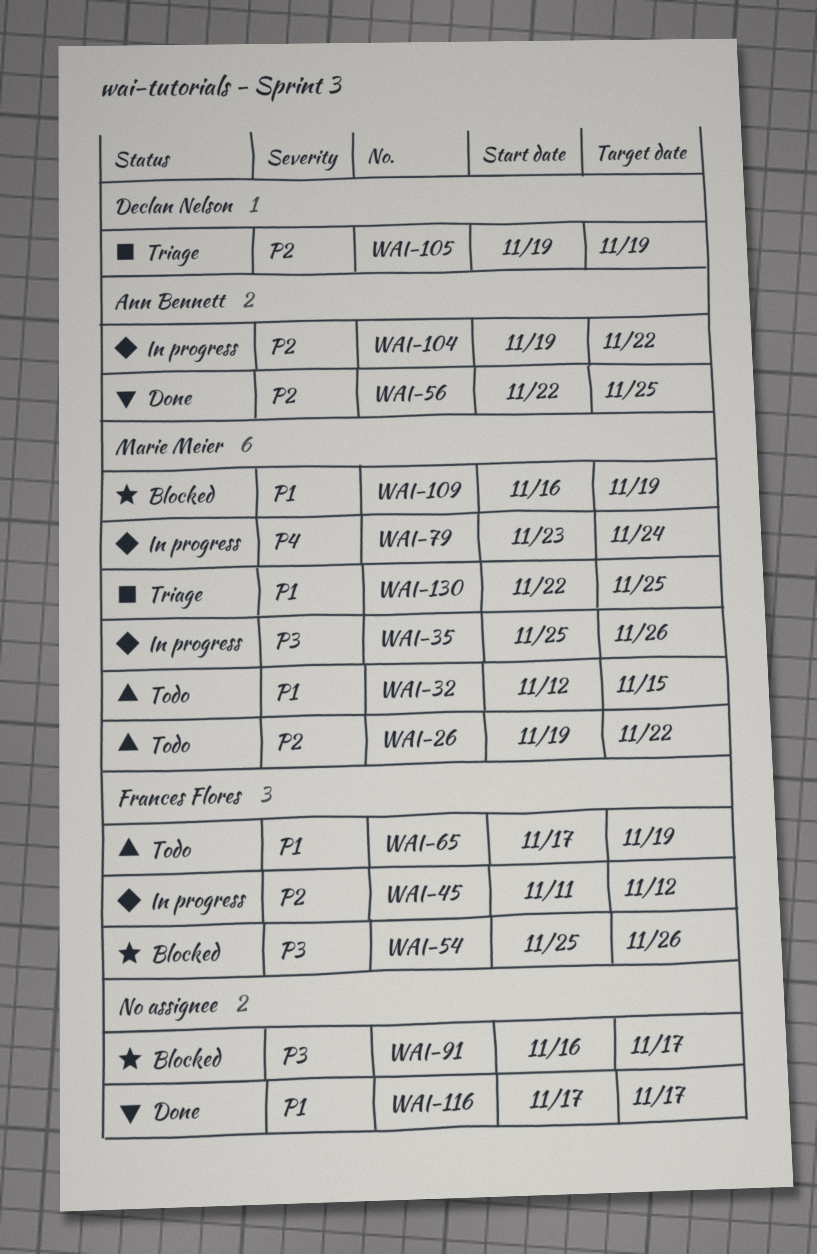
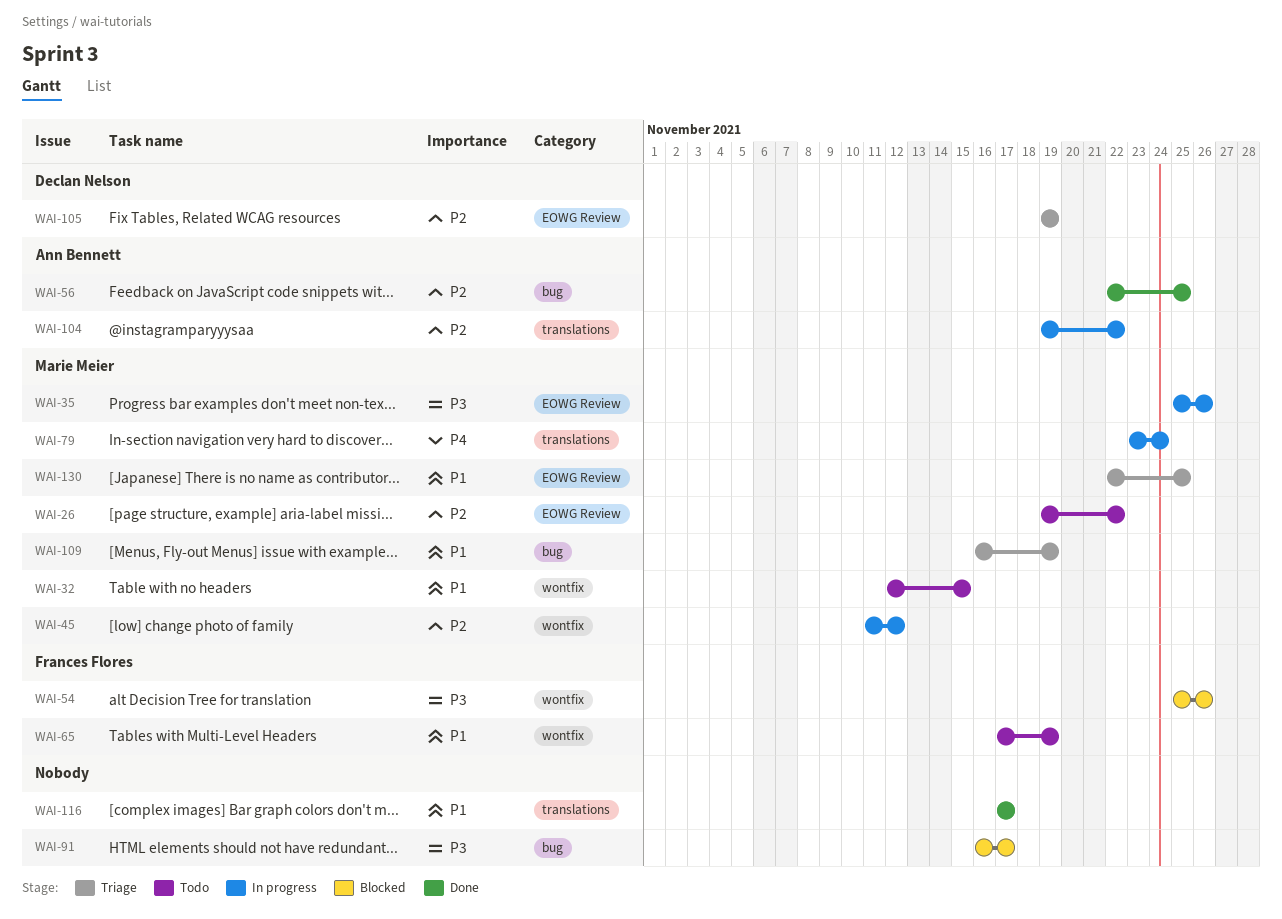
WAI-45, owner: Frances Flores -> Marie Meier
WAI-109, status: Blocked -> Triage

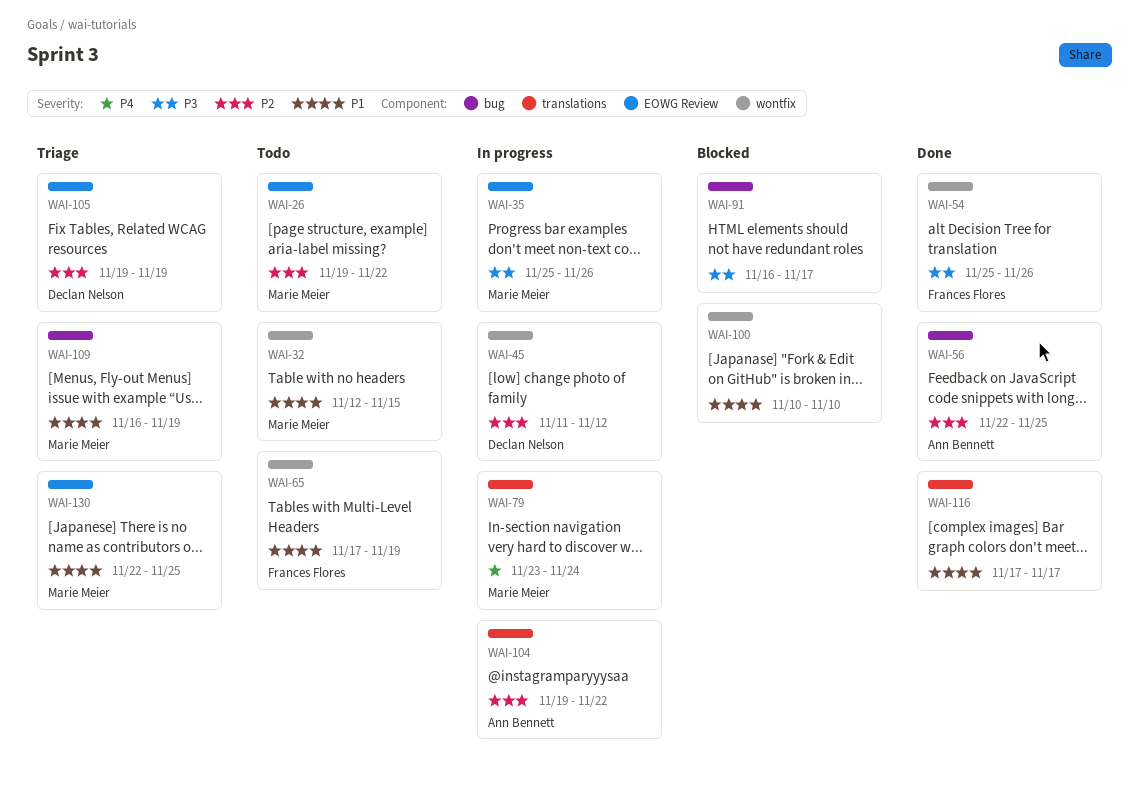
WAI-45, owner: Marie Meier -> Declan Nelson
WAI-54, status: Blocked -> Done
WAI-100: none -> present

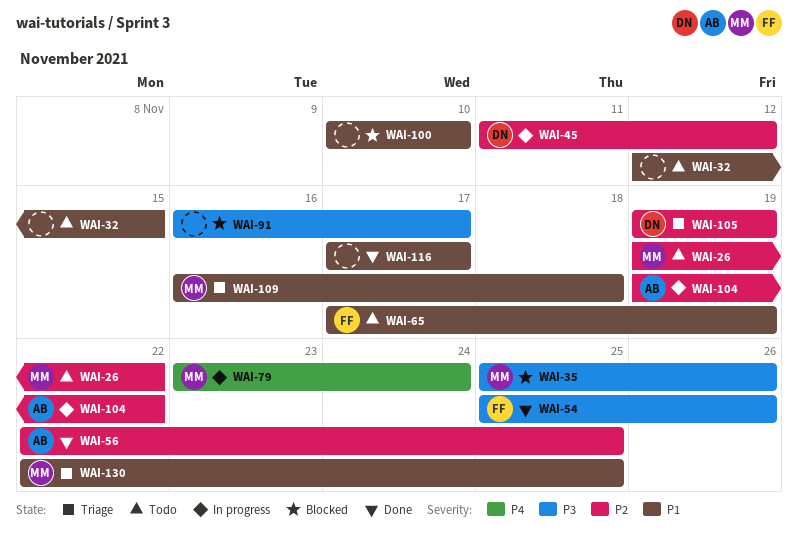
WAI-32, owner: Marie Meier -> none
WAI-35, status: In progress -> Blocked
WAI-109, due: Nov 19 -> Nov 18

